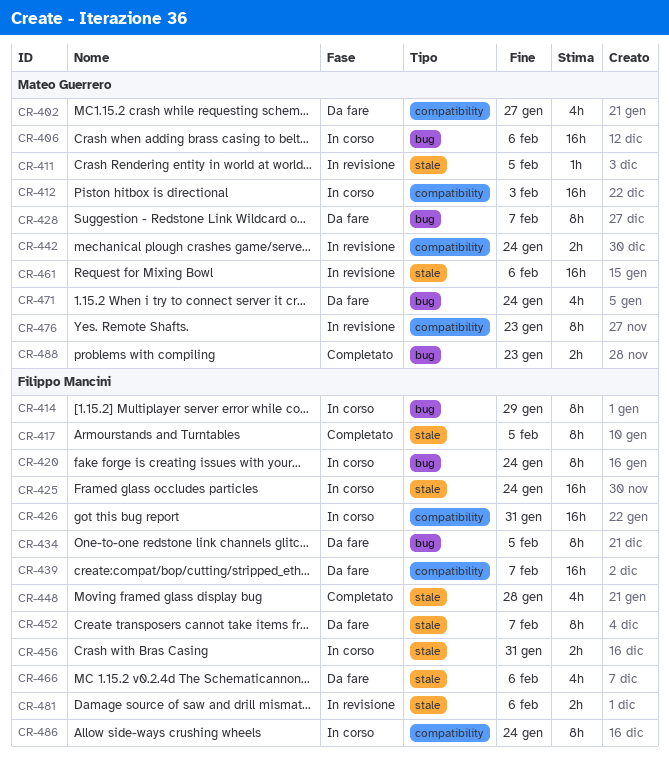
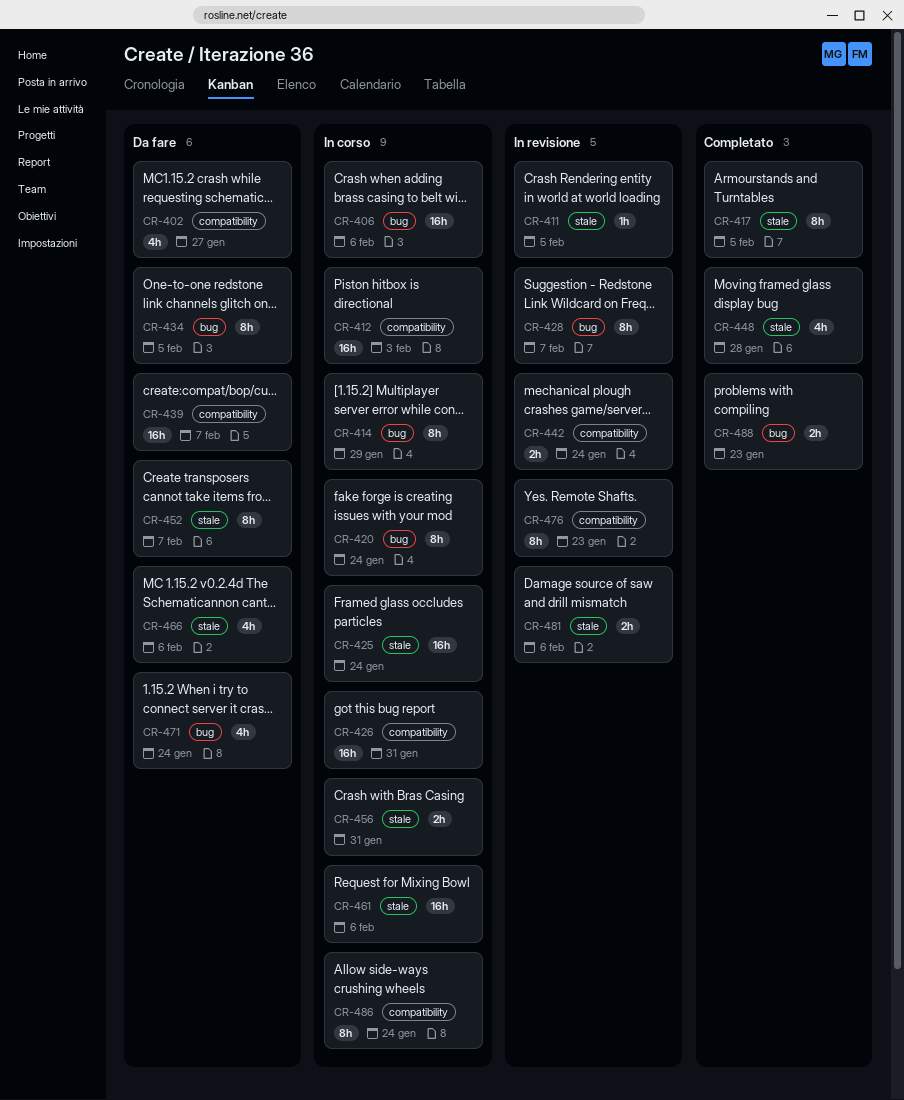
CR-428, status: Da fare -> In revisione
CR-461, status: In revisione -> In corso

